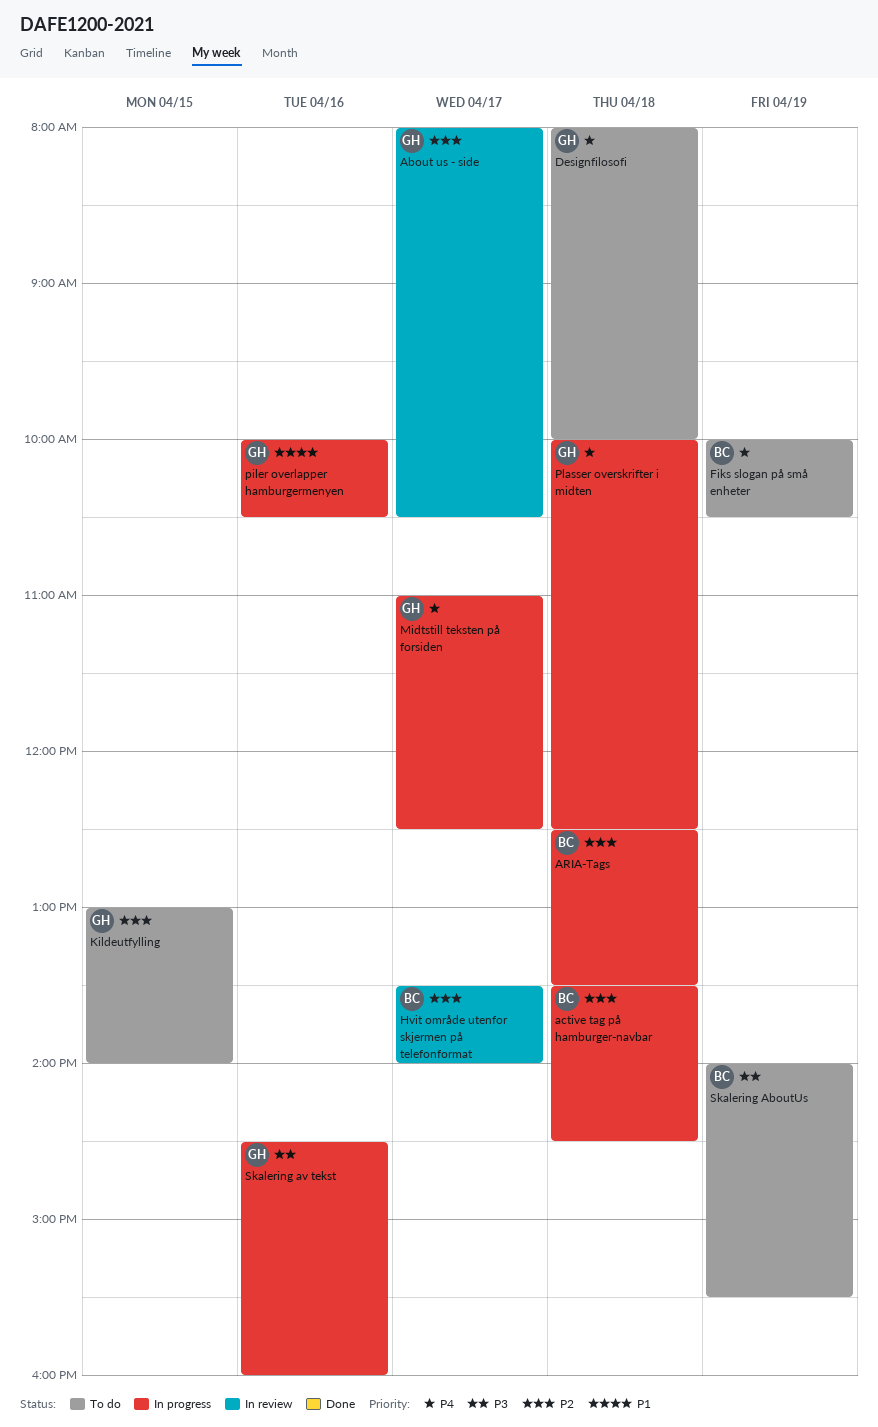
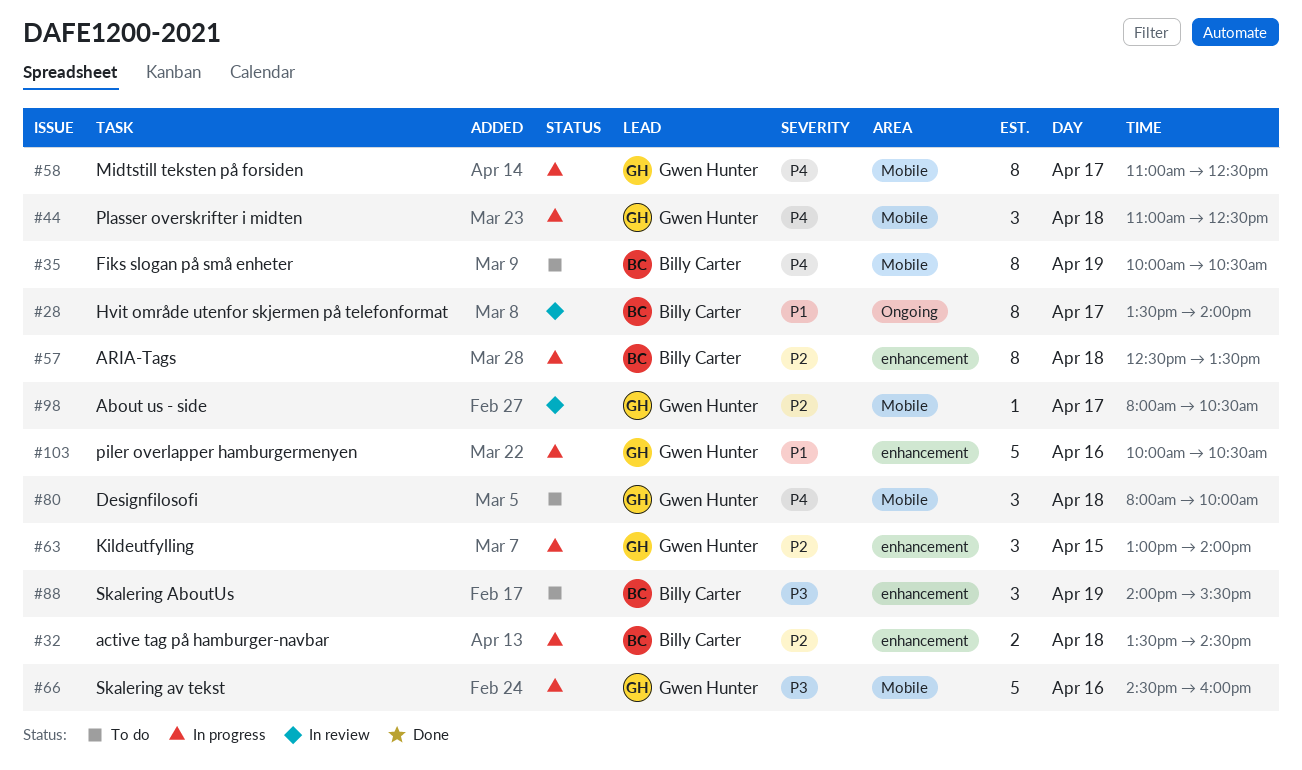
Hvit område utenfor skjermen på telefonformat, priority: P2 -> P1
Kildeutfylling, status: To do -> In progress
Plasser overskrifter i midten, begins: 10:00 -> 11:00

